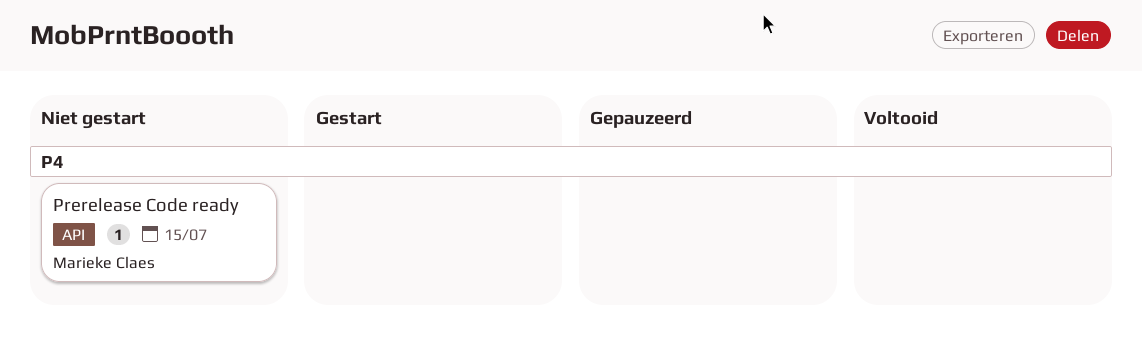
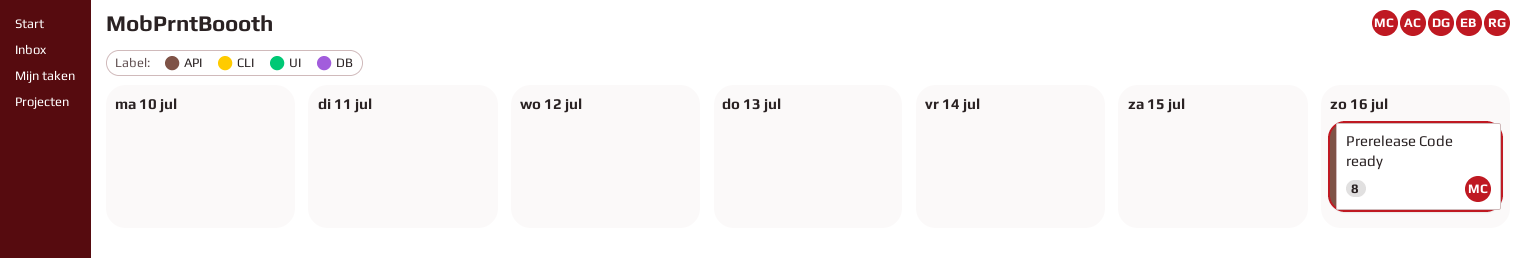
Prerelease Code ready, estimate: 1 -> 8
Prerelease Code ready, due: Jul 15 -> Jul 16

